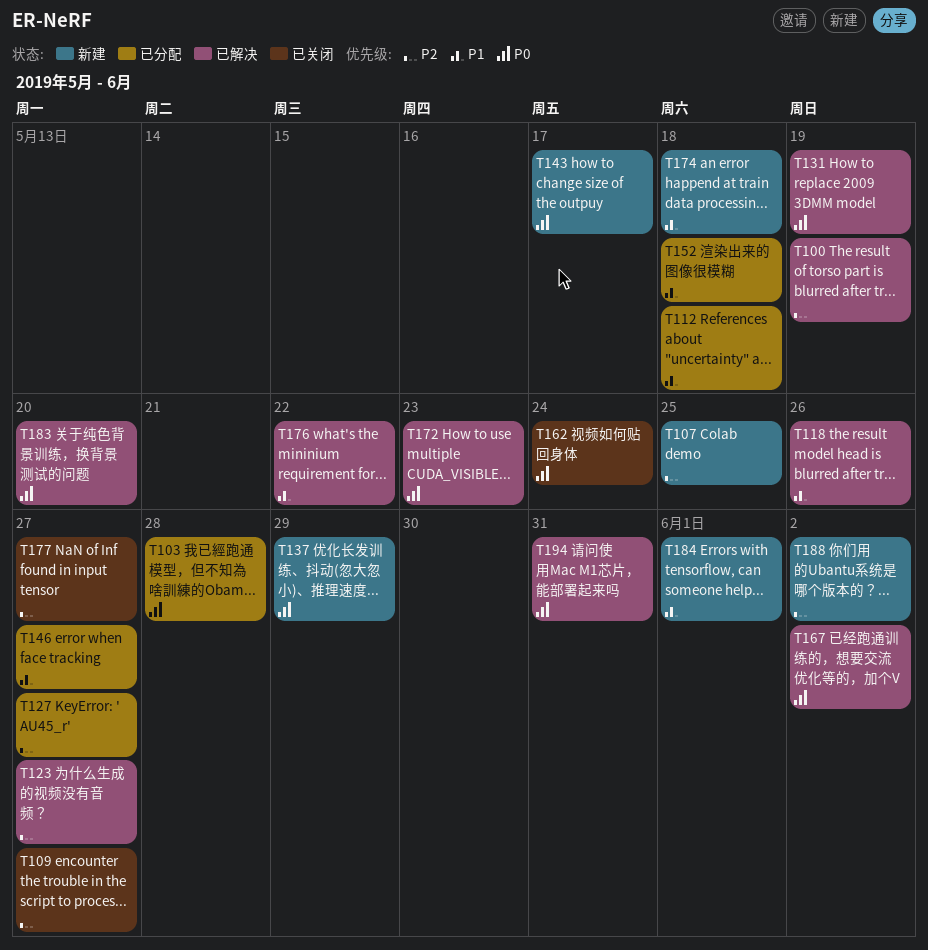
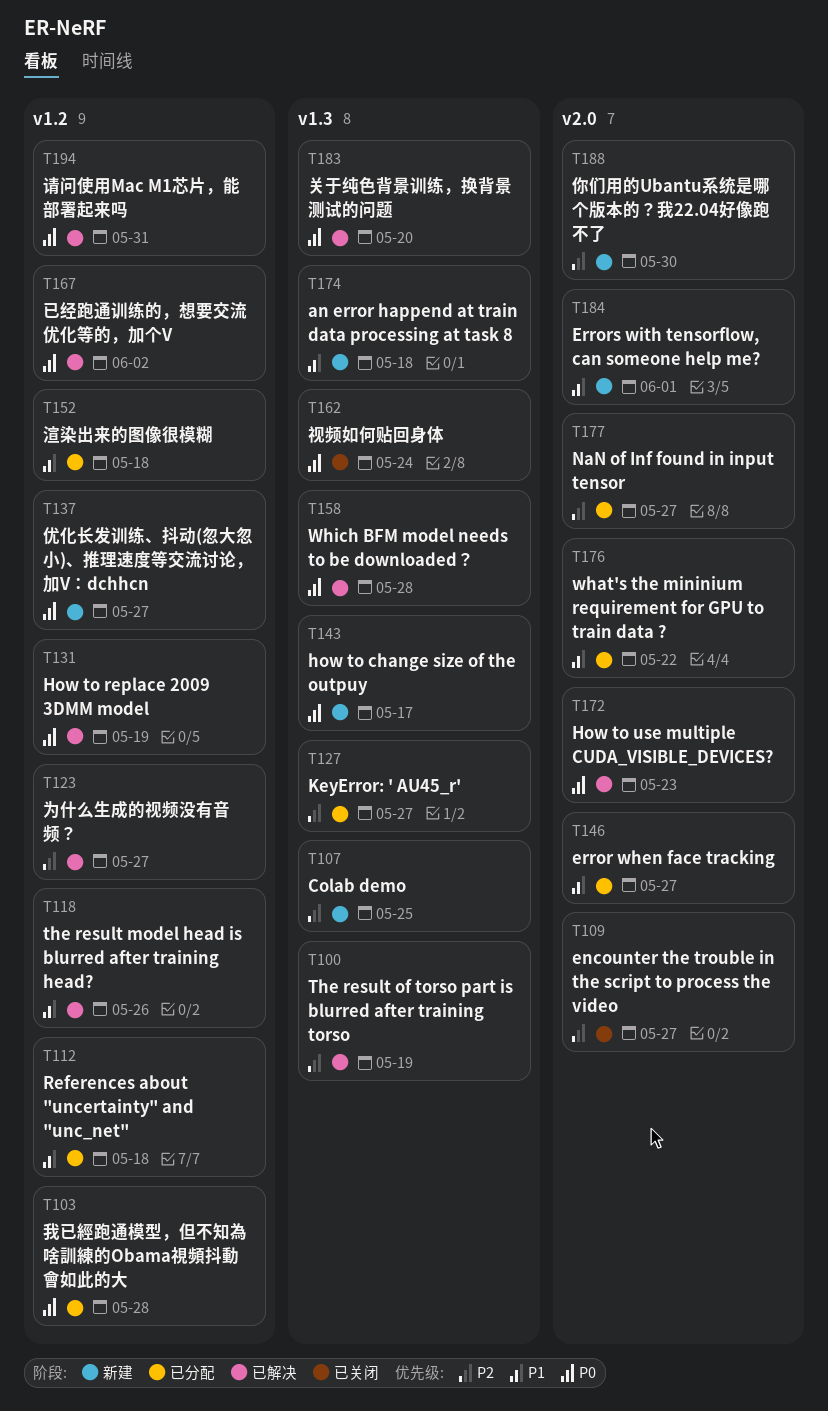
T137, due: May 29 -> May 27
T158: none -> present
T176, status: 已解决 -> 已分配
T177, status: 已关闭 -> 已分配
T188, due: Jun 2 -> May 30

